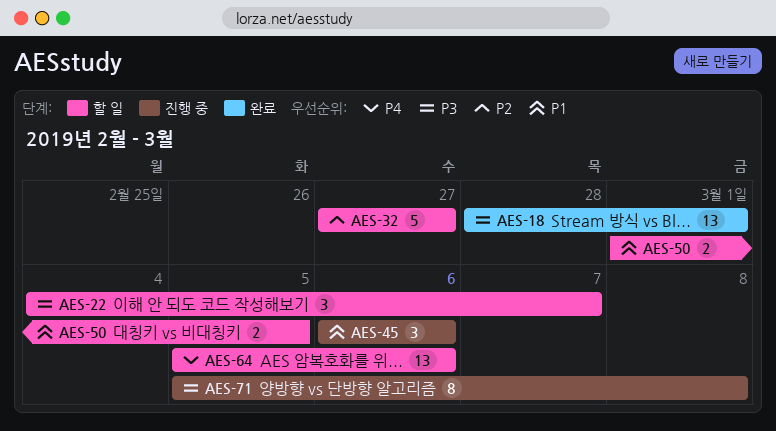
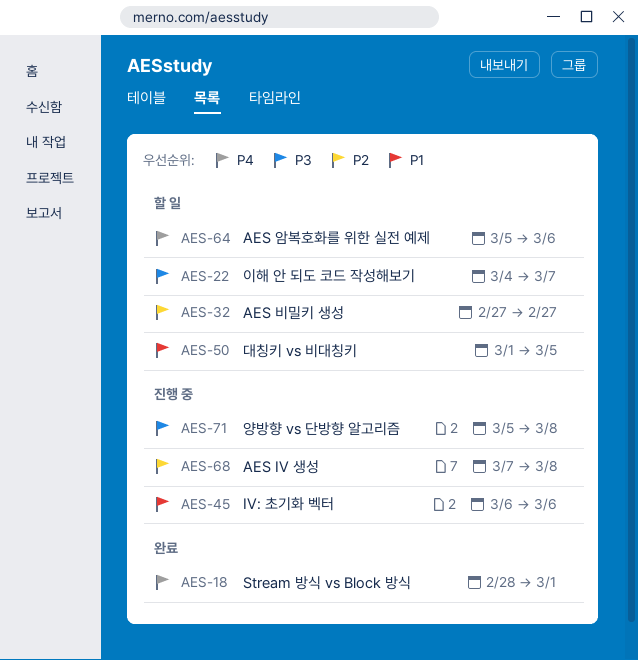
AES-18, priority: P3 -> P4
AES-68: none -> present

